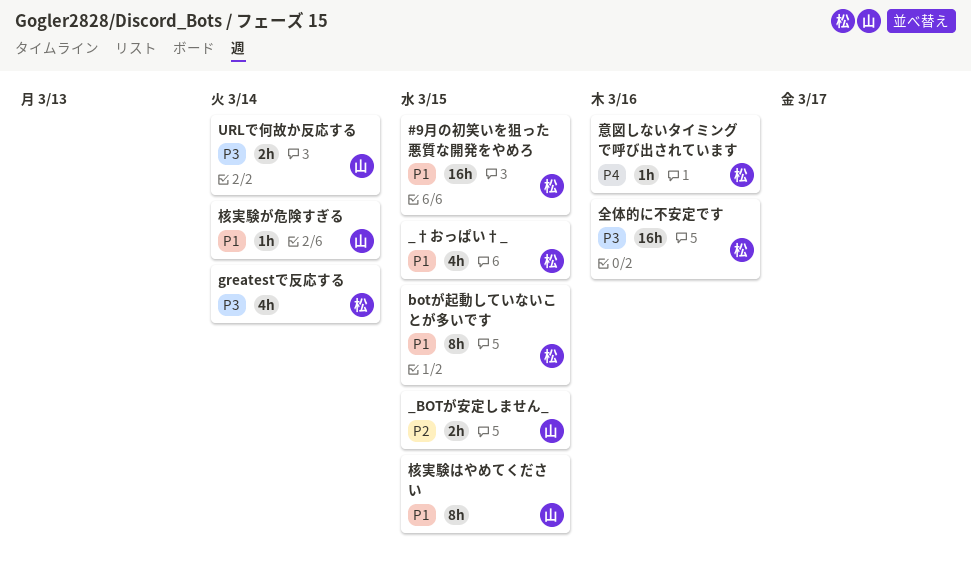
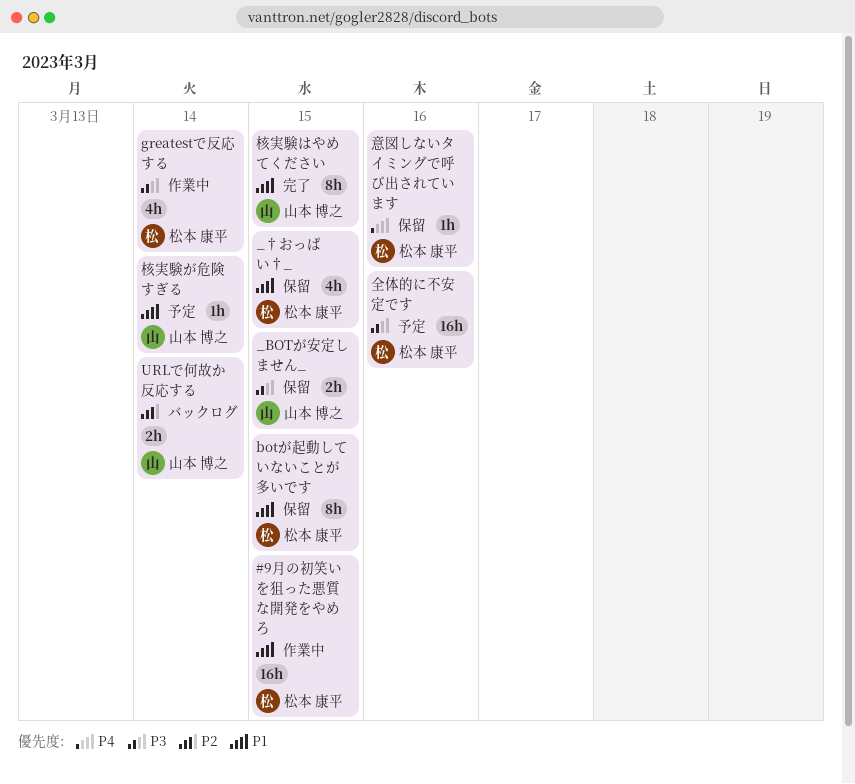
_BOTが安定しません_, priority: P2 -> P3
URLで何故か反応する, priority: P3 -> P2

